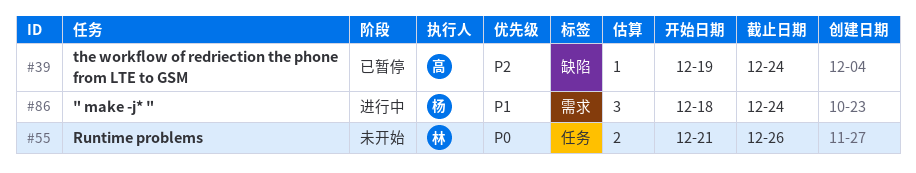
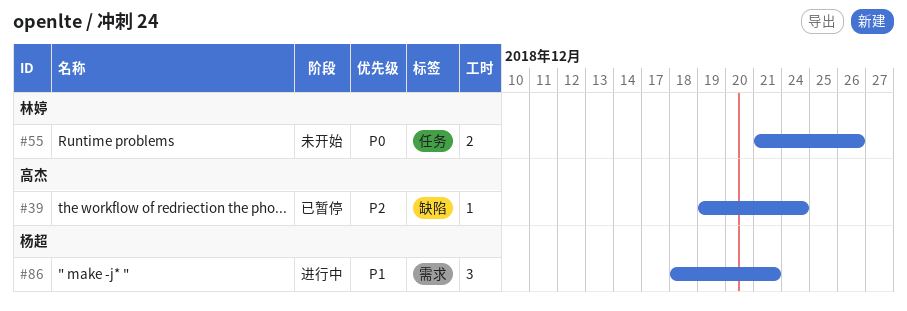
#86, due: Dec 24 -> Dec 21

